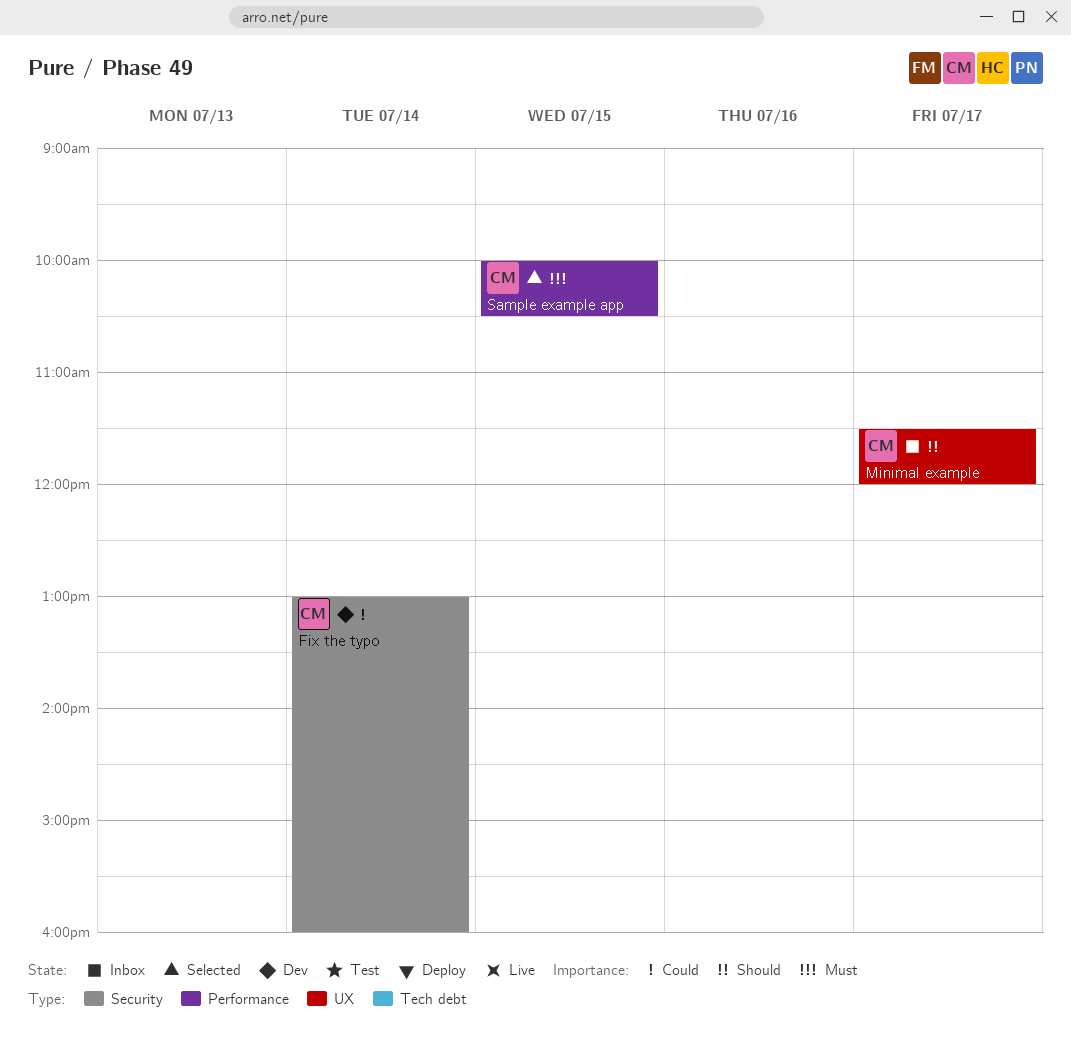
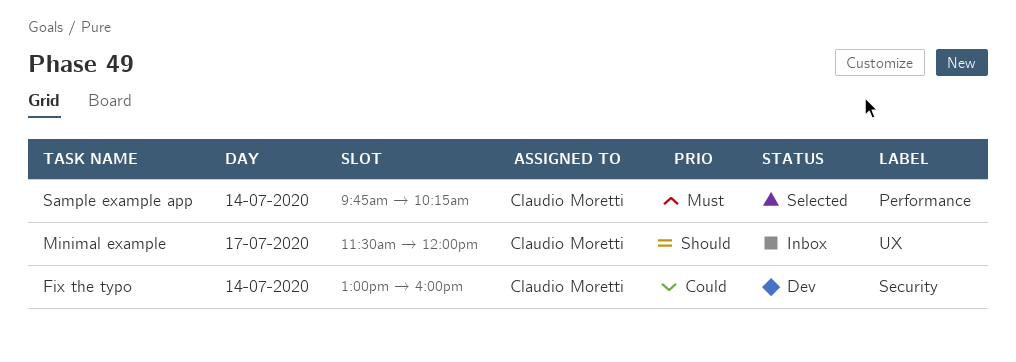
Sample example app, day: Jul 15 -> Jul 14
Sample example app, begins: 10:00 -> 09:45
Sample example app, ends: 10:30 -> 10:15

